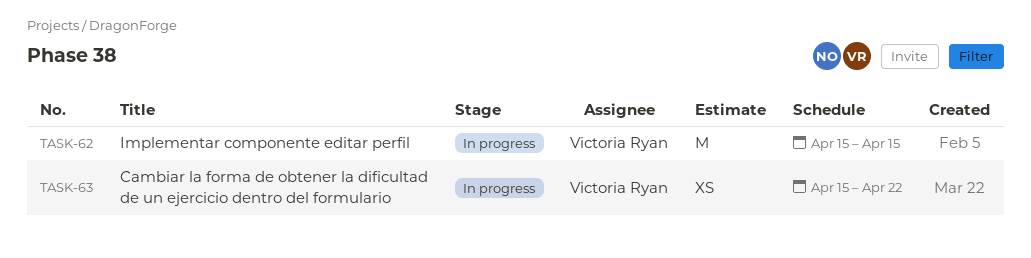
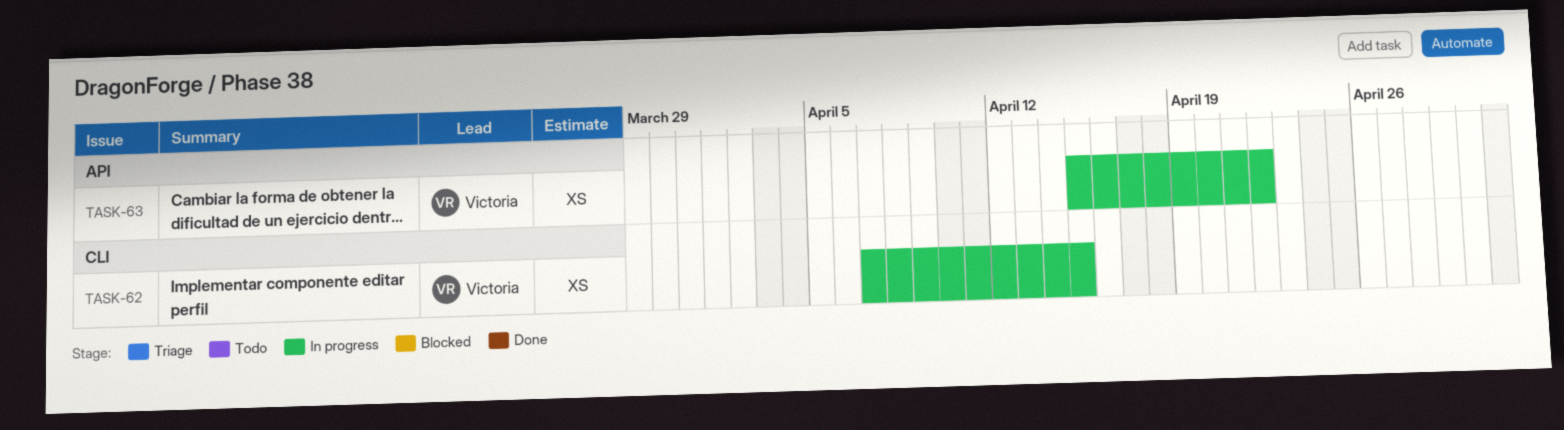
TASK-62, estimate: M -> XS
TASK-62, start: Apr 15 -> Apr 7

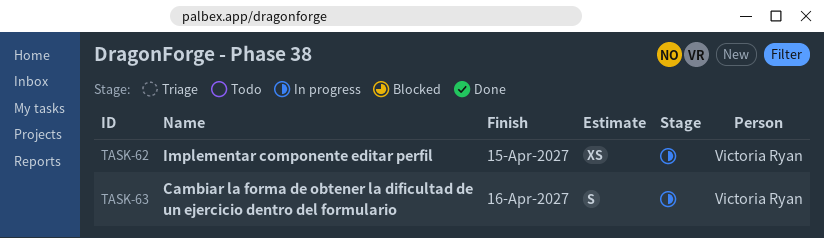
TASK-63, estimate: XS -> S
TASK-63, due: Apr 22 -> Apr 16

